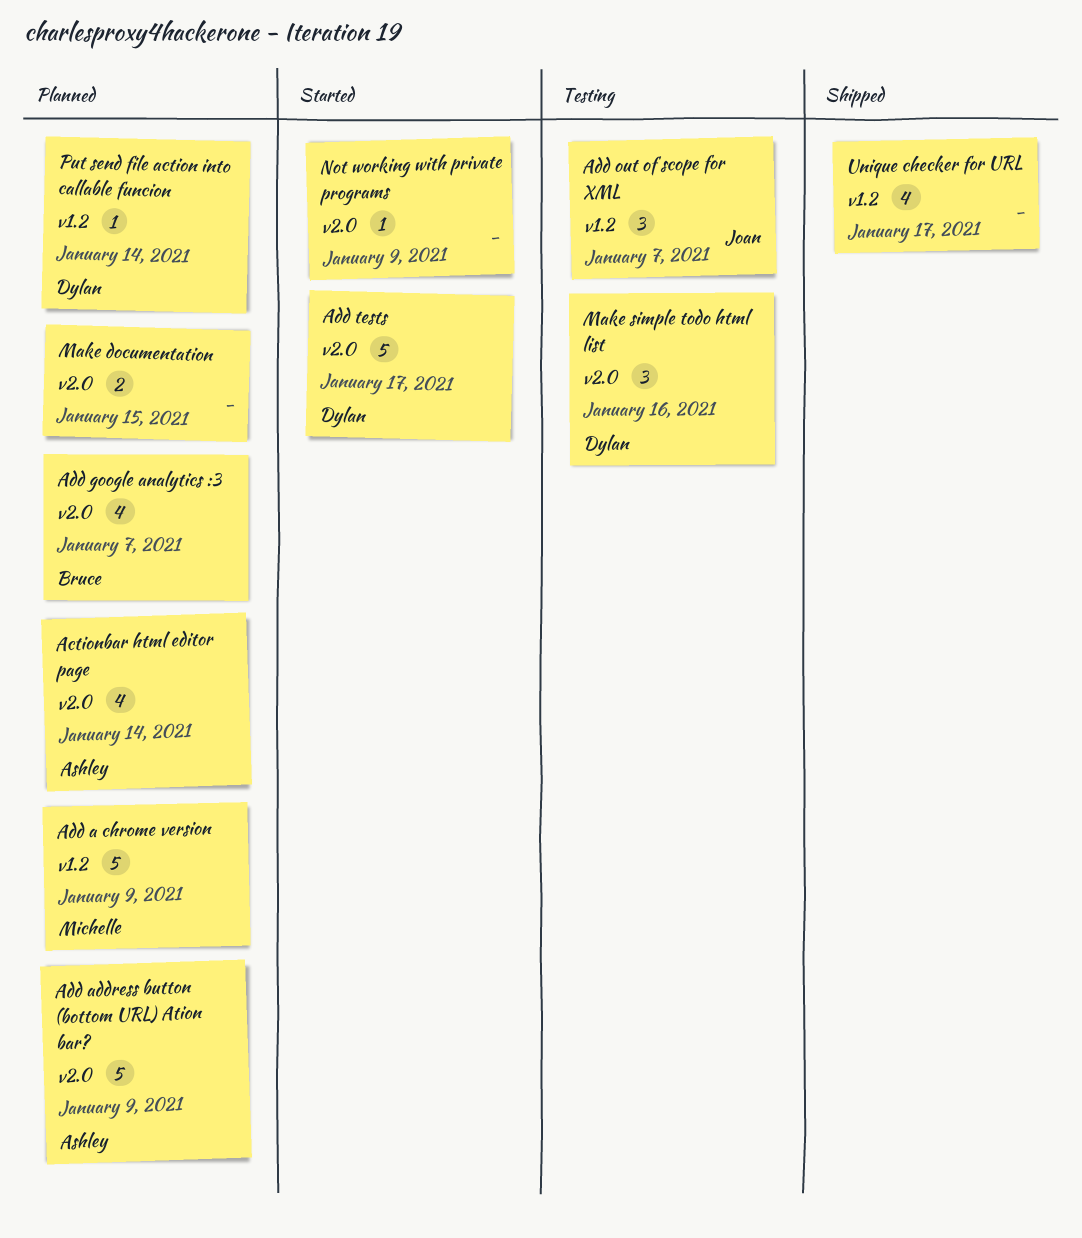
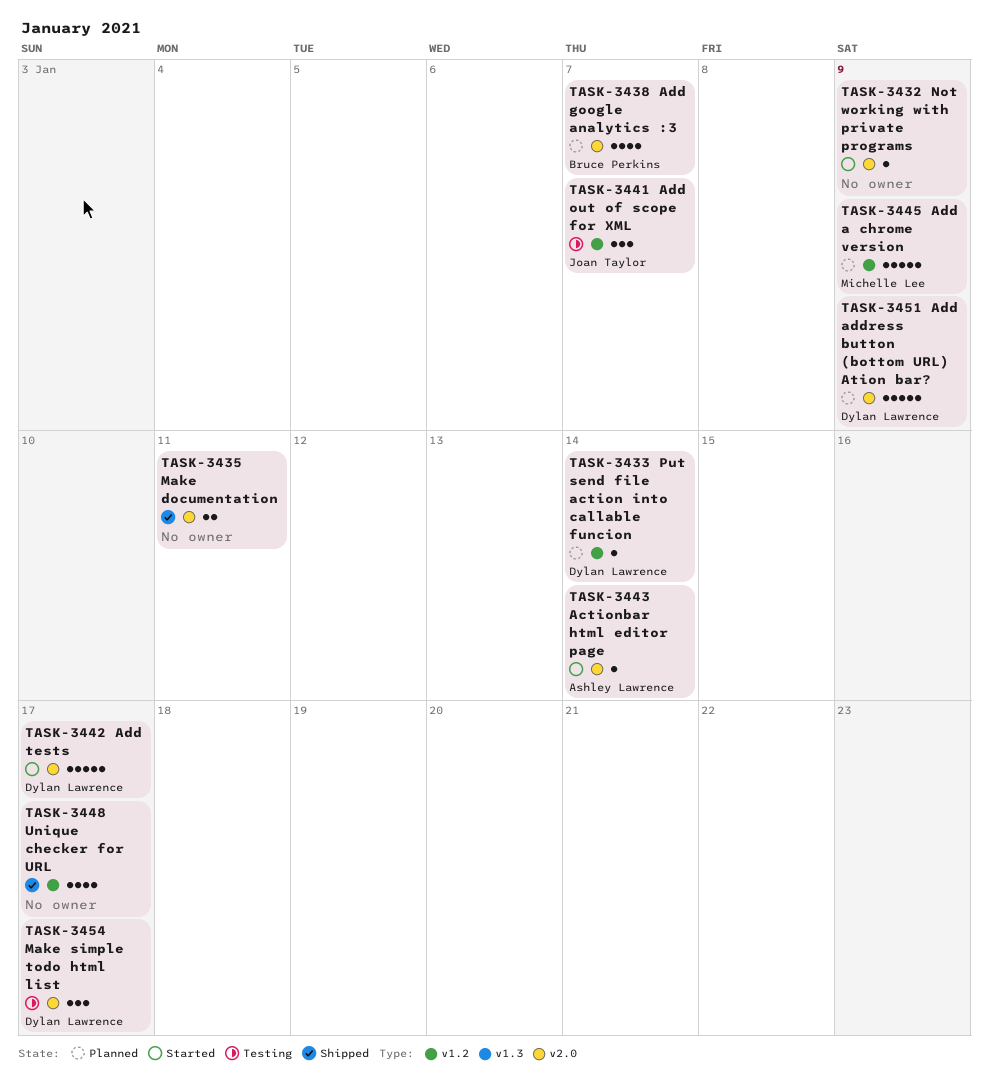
Actionbar html editor page, status: Planned -> Started
Actionbar html editor page, estimate: 4 -> 1
Add address button (bottom URL) Ation bar?, owner: Ashley Lawrence -> Dylan Lawrence
Make documentation, status: Planned -> Shipped
Make documentation, due: Jan 15 -> Jan 11
Make simple todo html list, due: Jan 16 -> Jan 17

